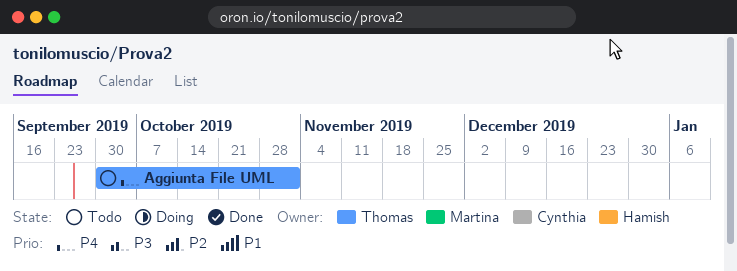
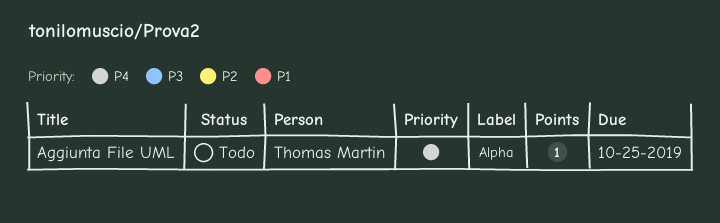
Aggiunta File UML, due: Nov 1 -> Oct 25

